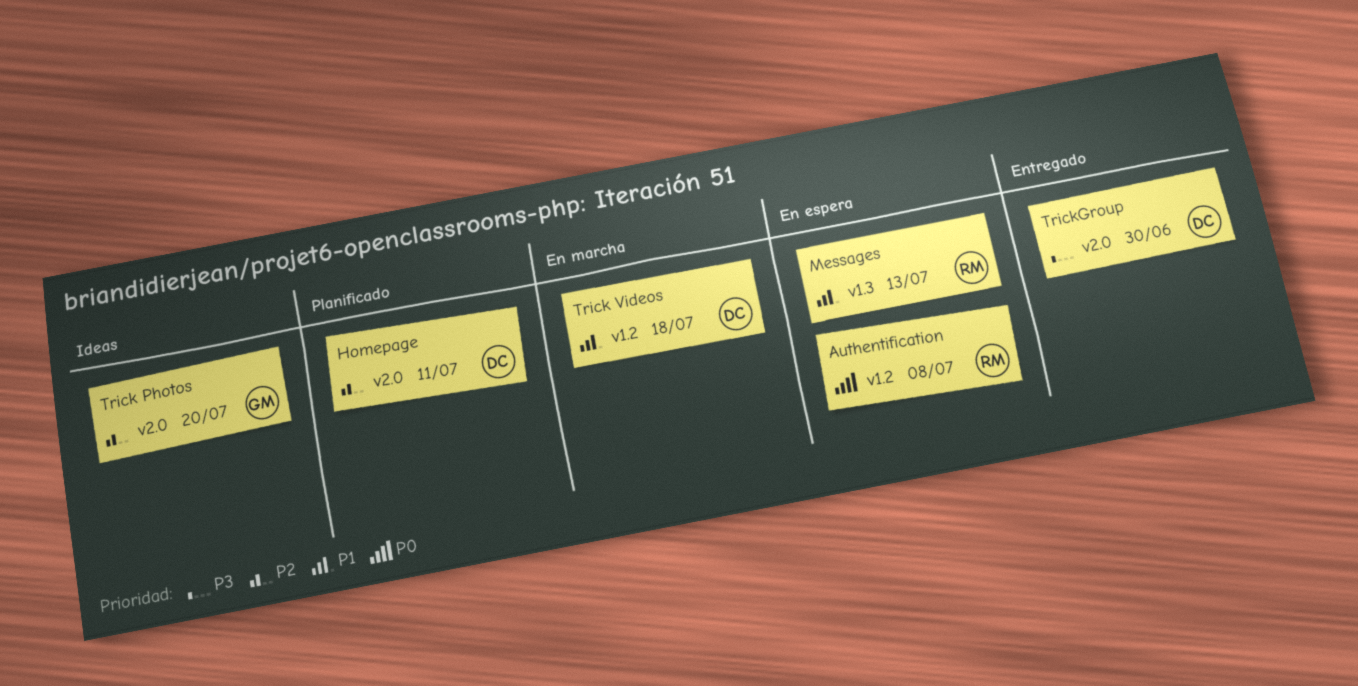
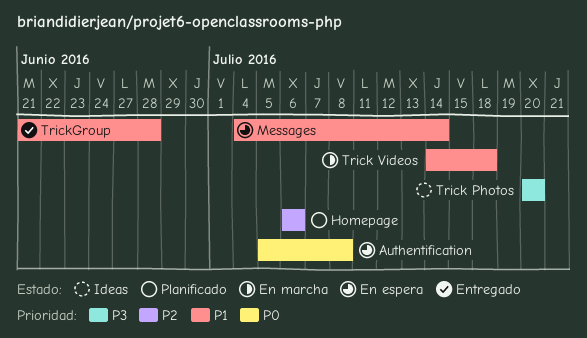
Homepage, due: Jul 11 -> Jul 6
Messages, due: Jul 13 -> Jul 14
Trick Photos, priority: P2 -> P3
TrickGroup, priority: P3 -> P1
TrickGroup, due: Jun 30 -> Jun 28

